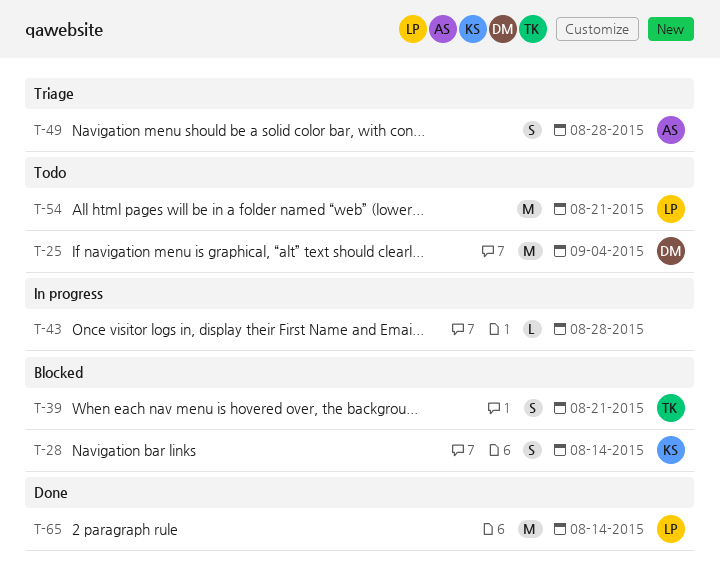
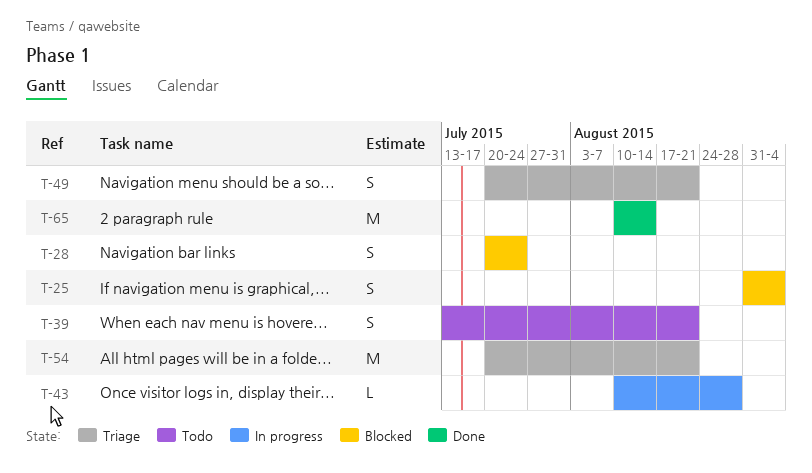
T-25, status: Todo -> Blocked
T-25, estimate: M -> S
T-28, due: Aug 14 -> Jul 24
T-39, status: Blocked -> Todo
T-49, due: Aug 28 -> Aug 21
T-54, status: Todo -> Triage

